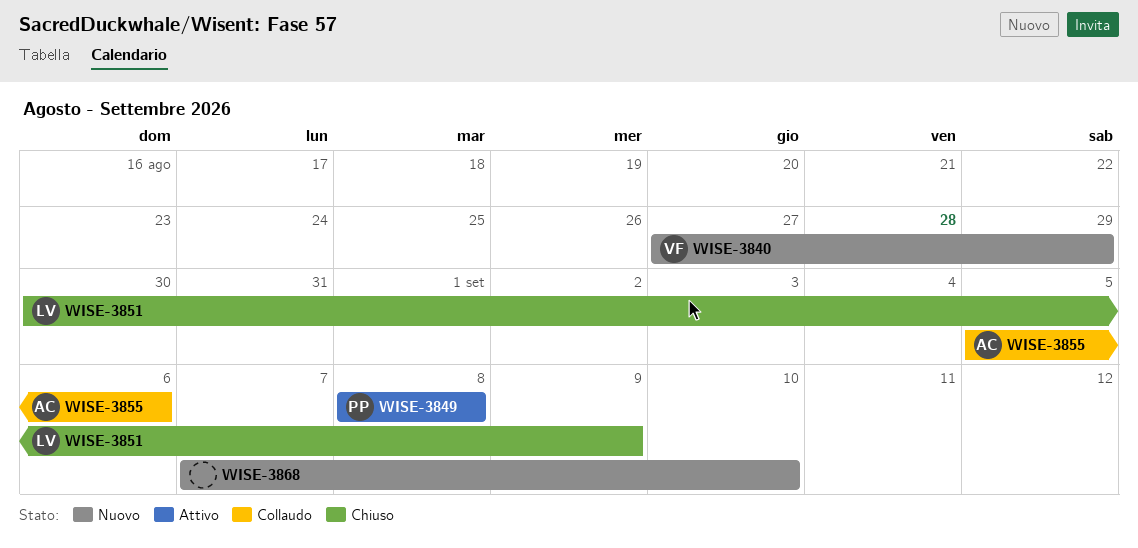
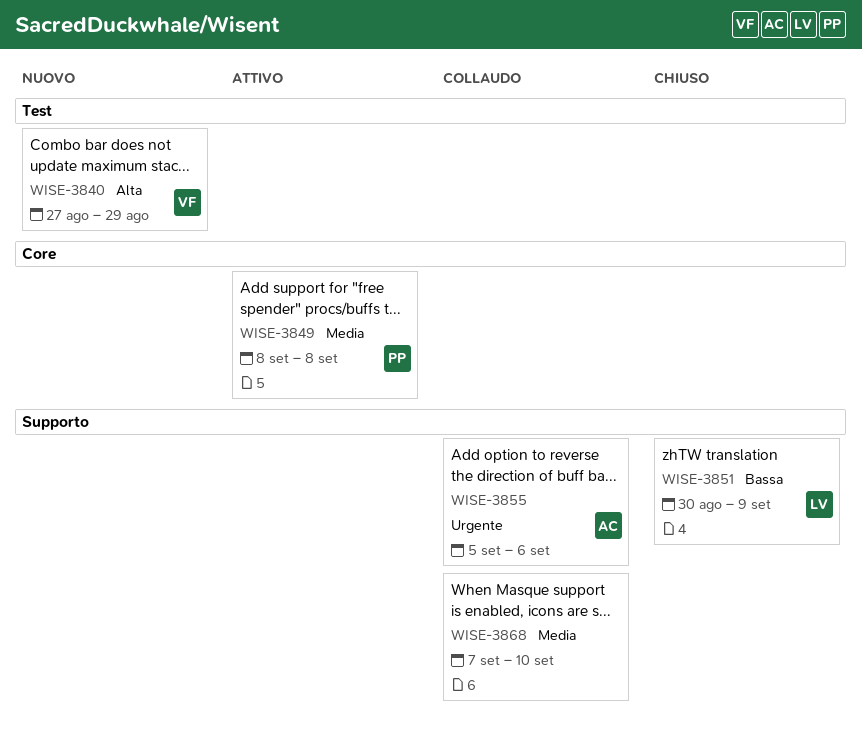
WISE-3868, status: Nuovo -> Collaudo

